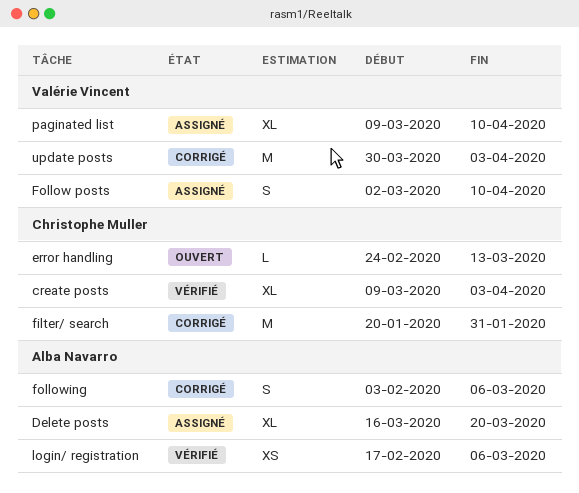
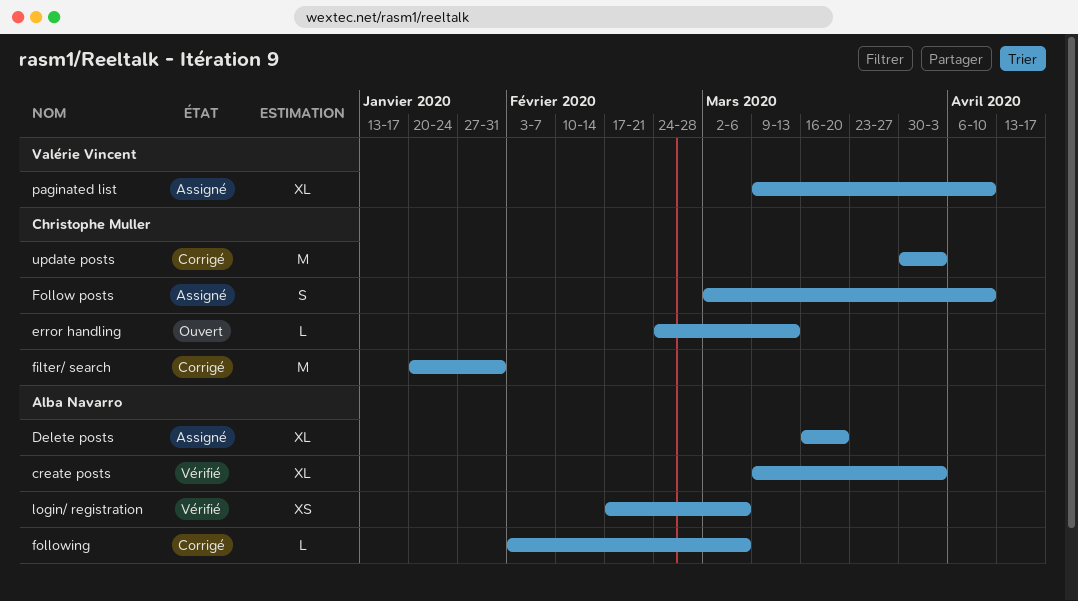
create posts, owner: Christophe Muller -> Alba Navarro
Follow posts, owner: Valérie Vincent -> Christophe Muller
following, estimate: S -> L
update posts, owner: Valérie Vincent -> Christophe Muller

